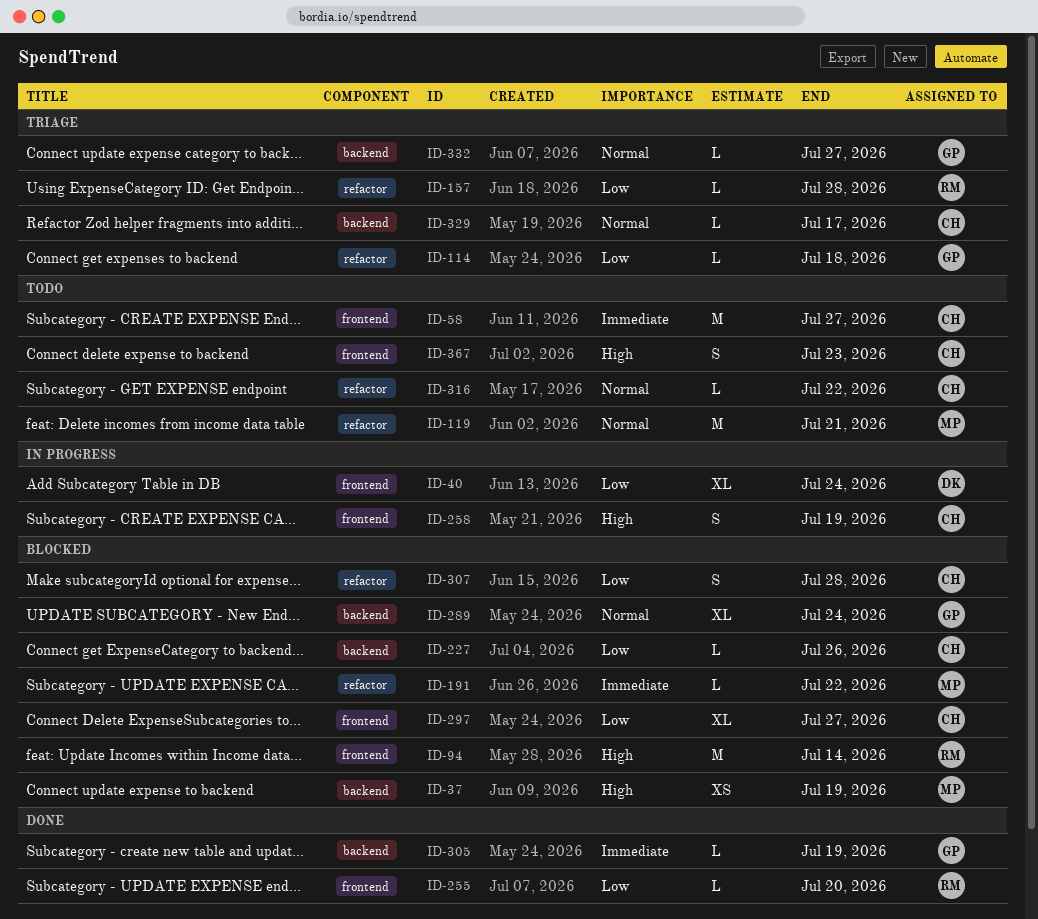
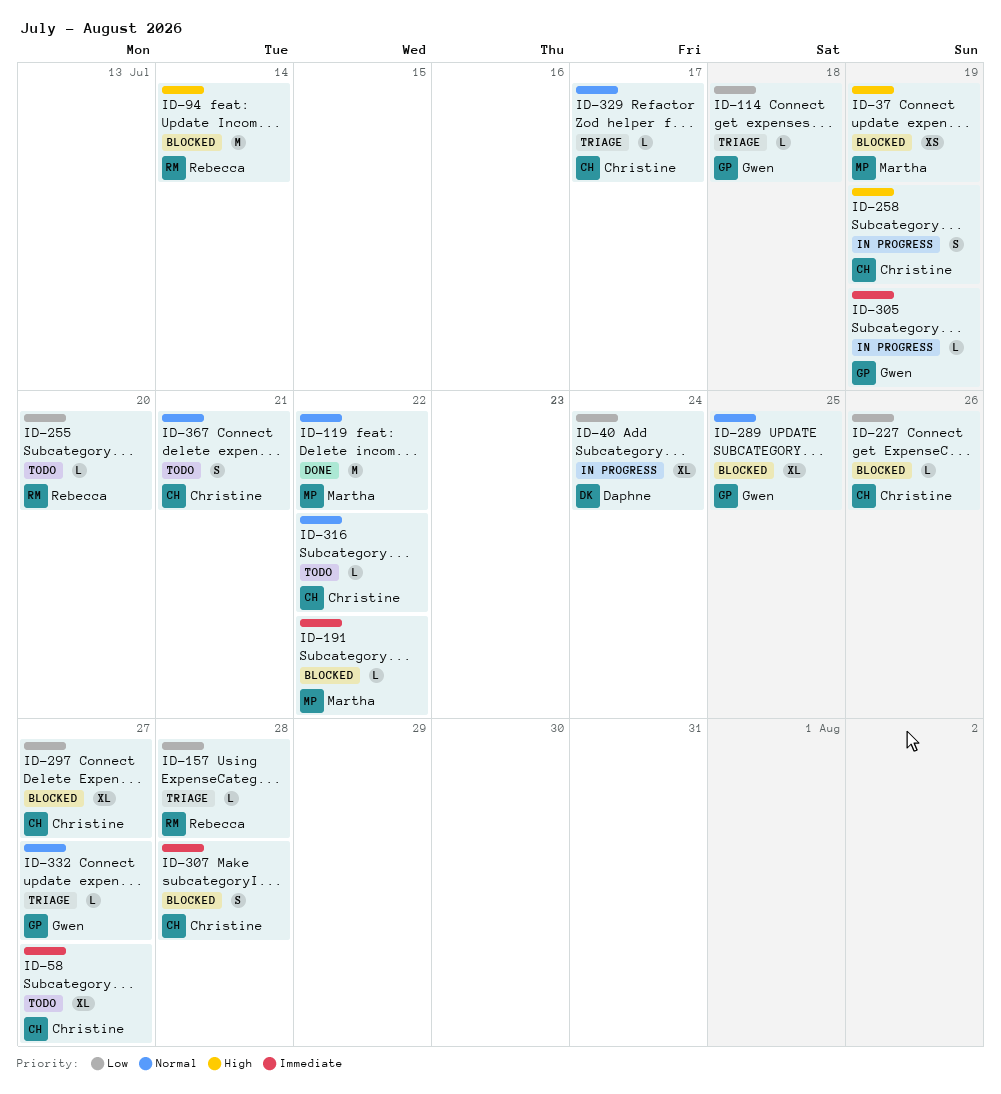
ID-58, estimate: M -> XL
ID-119, status: Todo -> Done
ID-119, due: Jul 21 -> Jul 22
ID-255, status: Done -> Todo
ID-289, due: Jul 24 -> Jul 25
ID-305, status: Done -> In progress
ID-307, priority: Low -> Immediate
ID-367, priority: High -> Normal
ID-367, due: Jul 23 -> Jul 21

